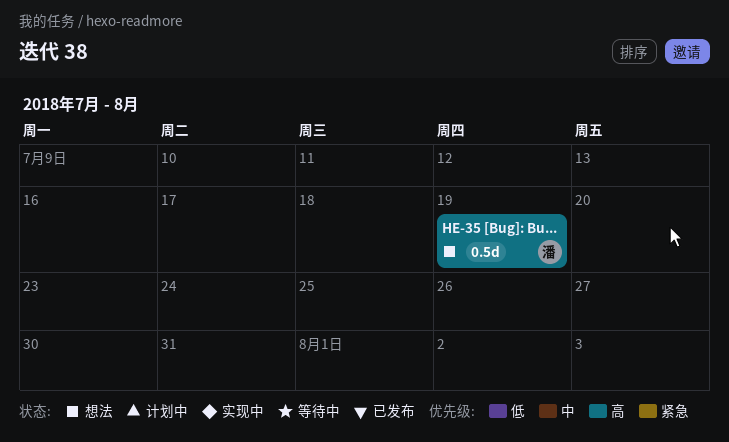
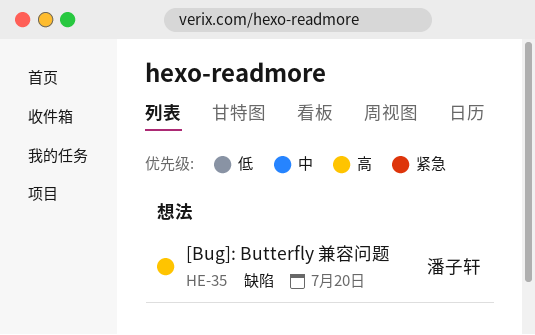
HE-35, due: Jul 19 -> Jul 20

